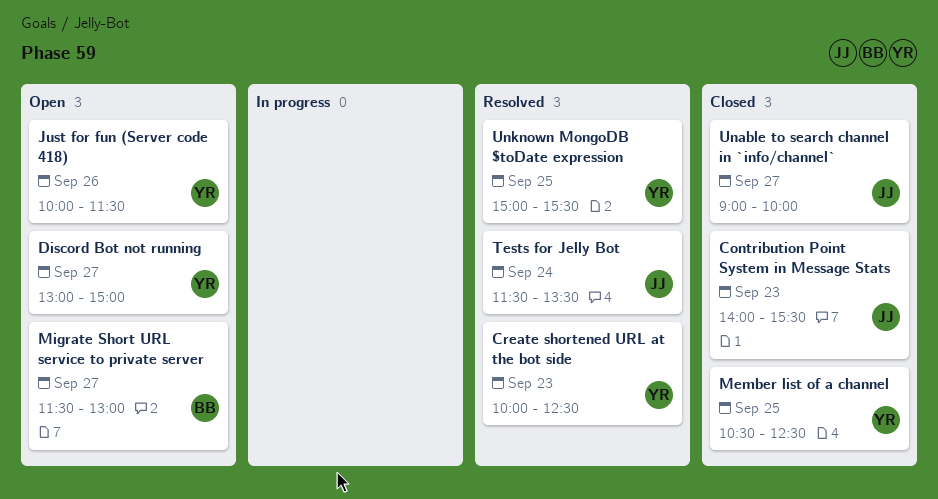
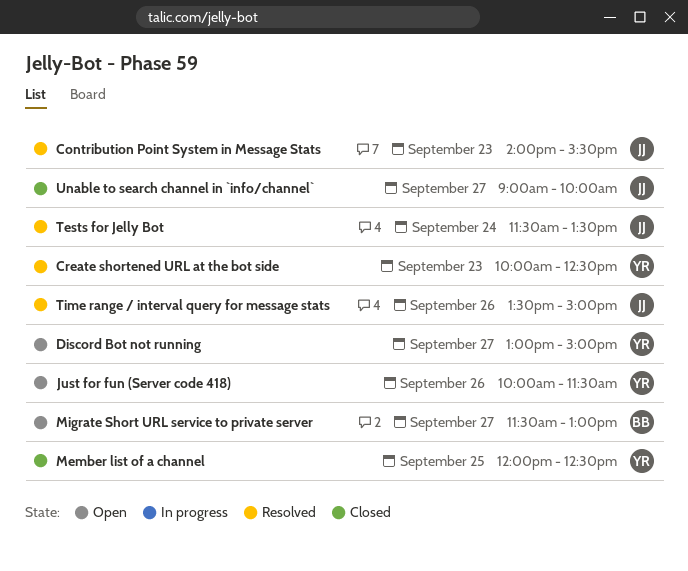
Contribution Point System in Message Stats, status: Closed -> Resolved
Member list of a channel, begins: 10:30 -> 12:00
Time range / interval query for message stats: none -> present
Unknown MongoDB $toDate expression: present -> none

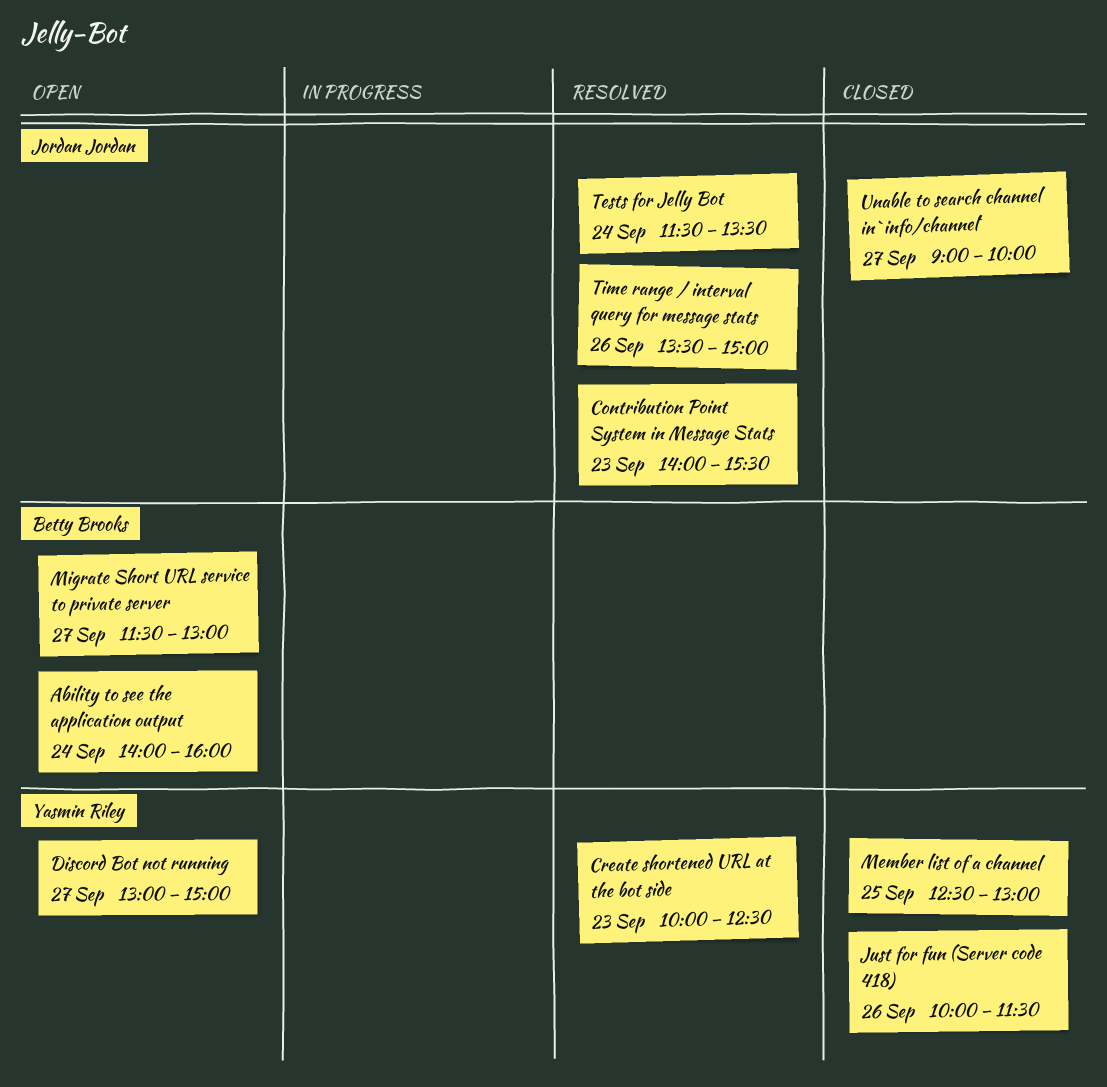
Ability to see the application output: none -> present
Just for fun (Server code 418), status: Open -> Closed
Member list of a channel, begins: 12:00 -> 12:30
Member list of a channel, ends: 12:30 -> 13:00

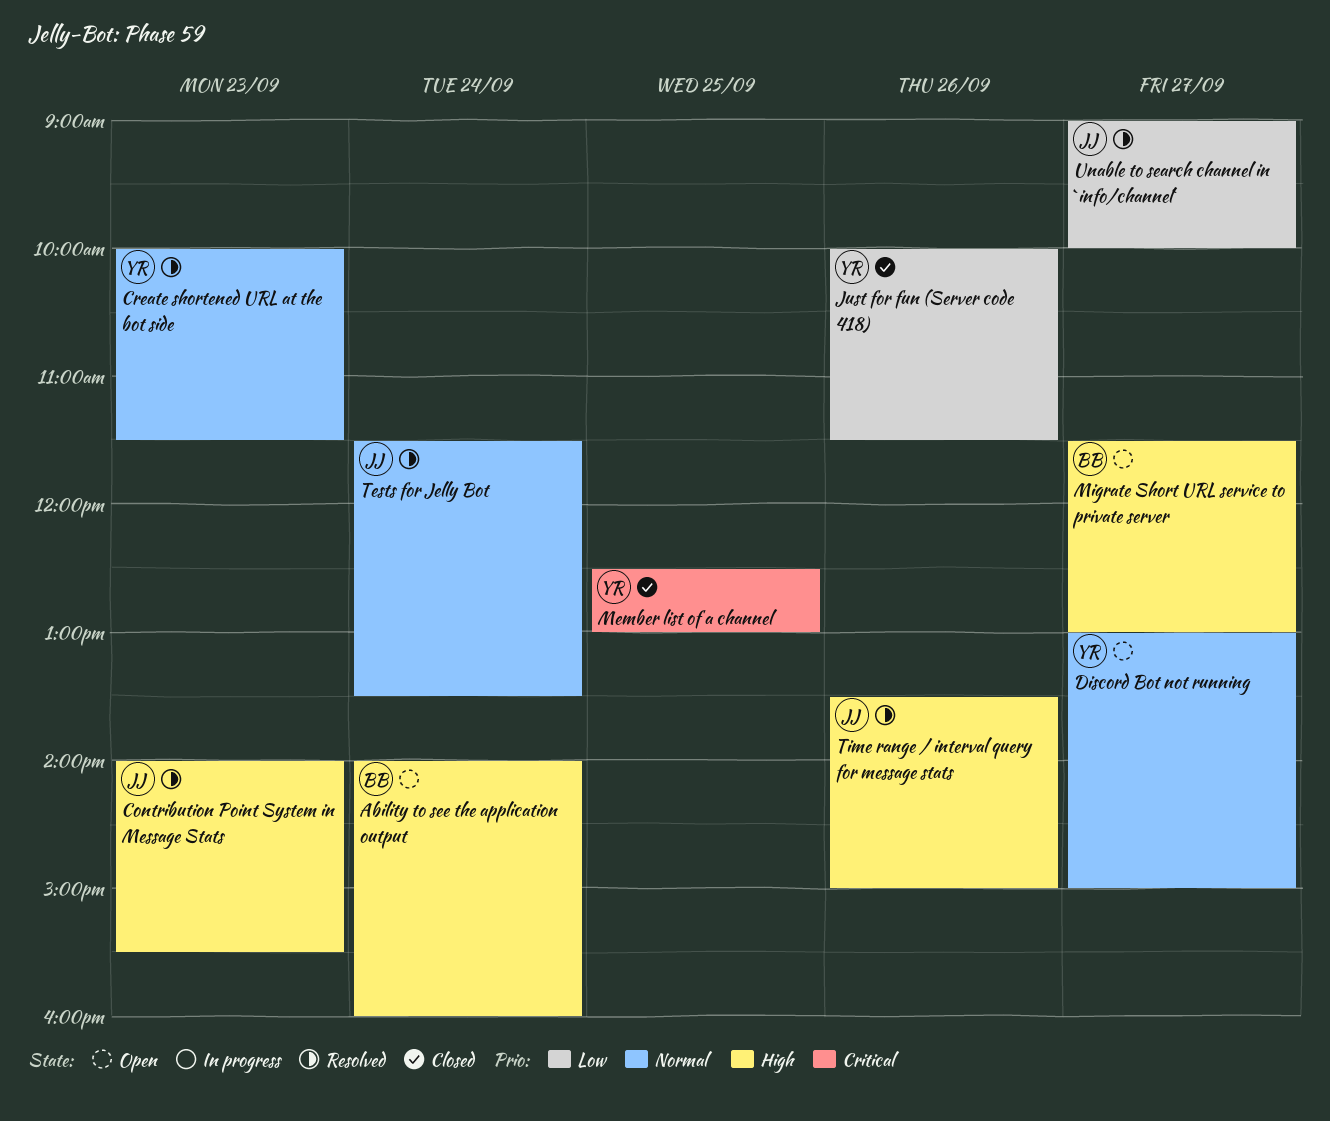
Create shortened URL at the bot side, ends: 12:30 -> 11:30
Unable to search channel in `info/channel`, status: Closed -> Resolved

